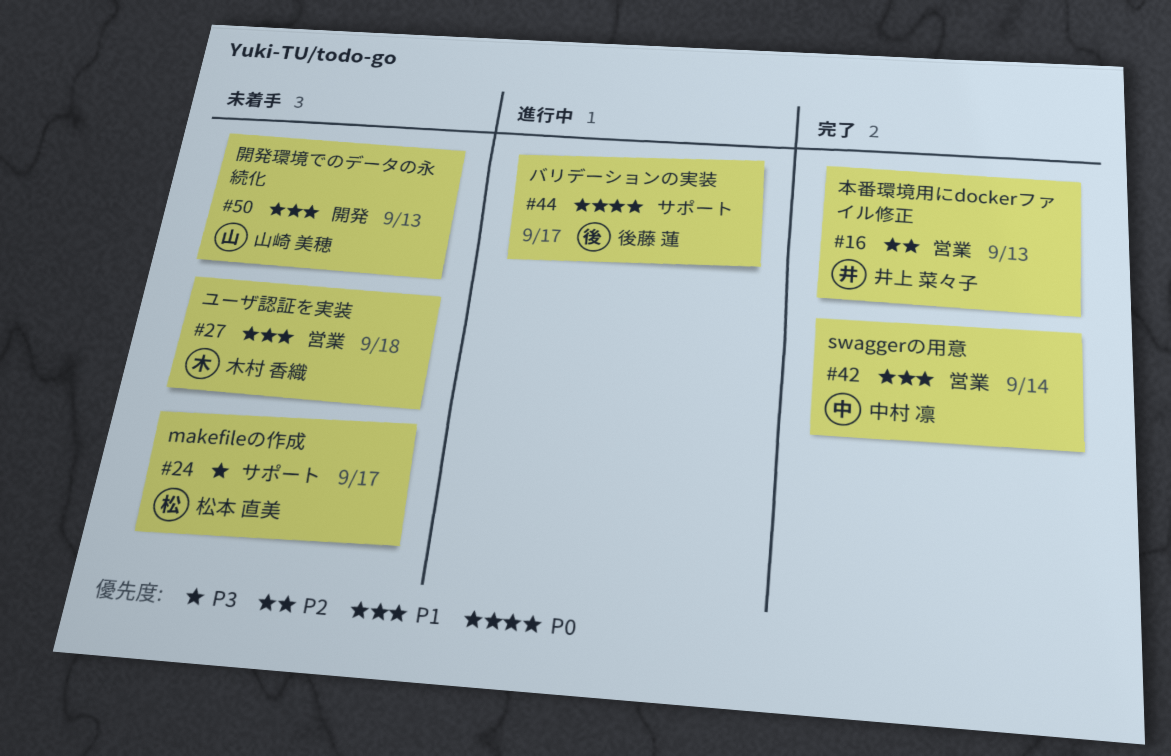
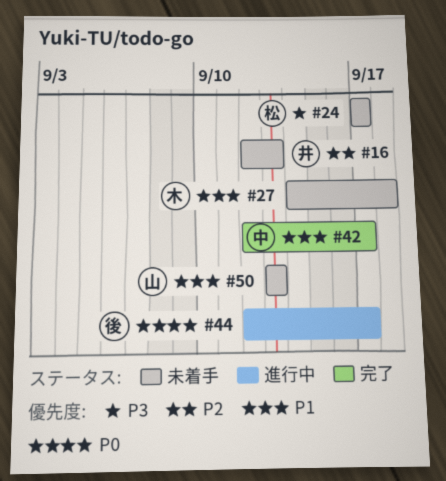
#16, status: 完了 -> 未着手
#42, due: Sep 14 -> Sep 17

